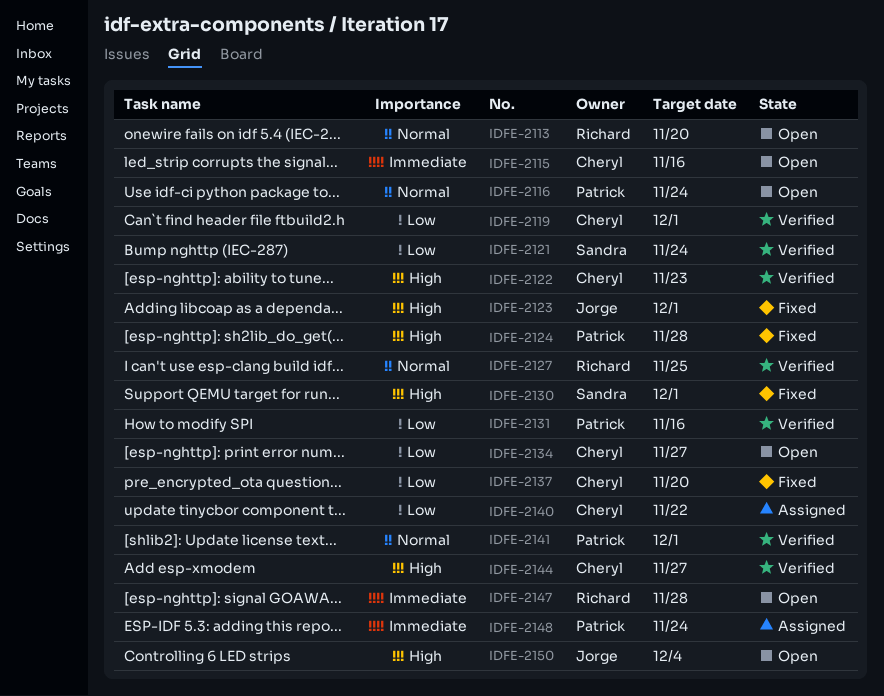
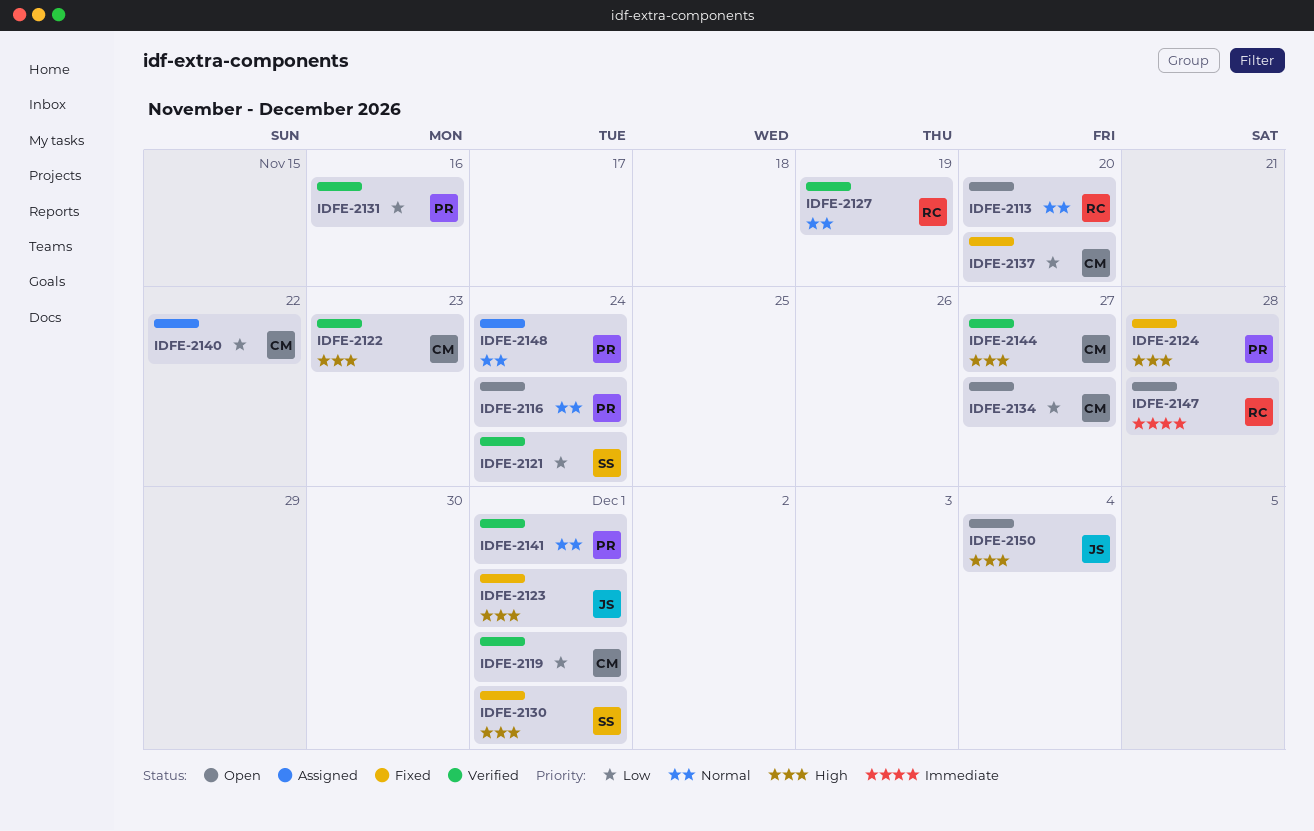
IDFE-2115: present -> none
IDFE-2127, due: Nov 25 -> Nov 19
IDFE-2148, priority: Immediate -> Normal

